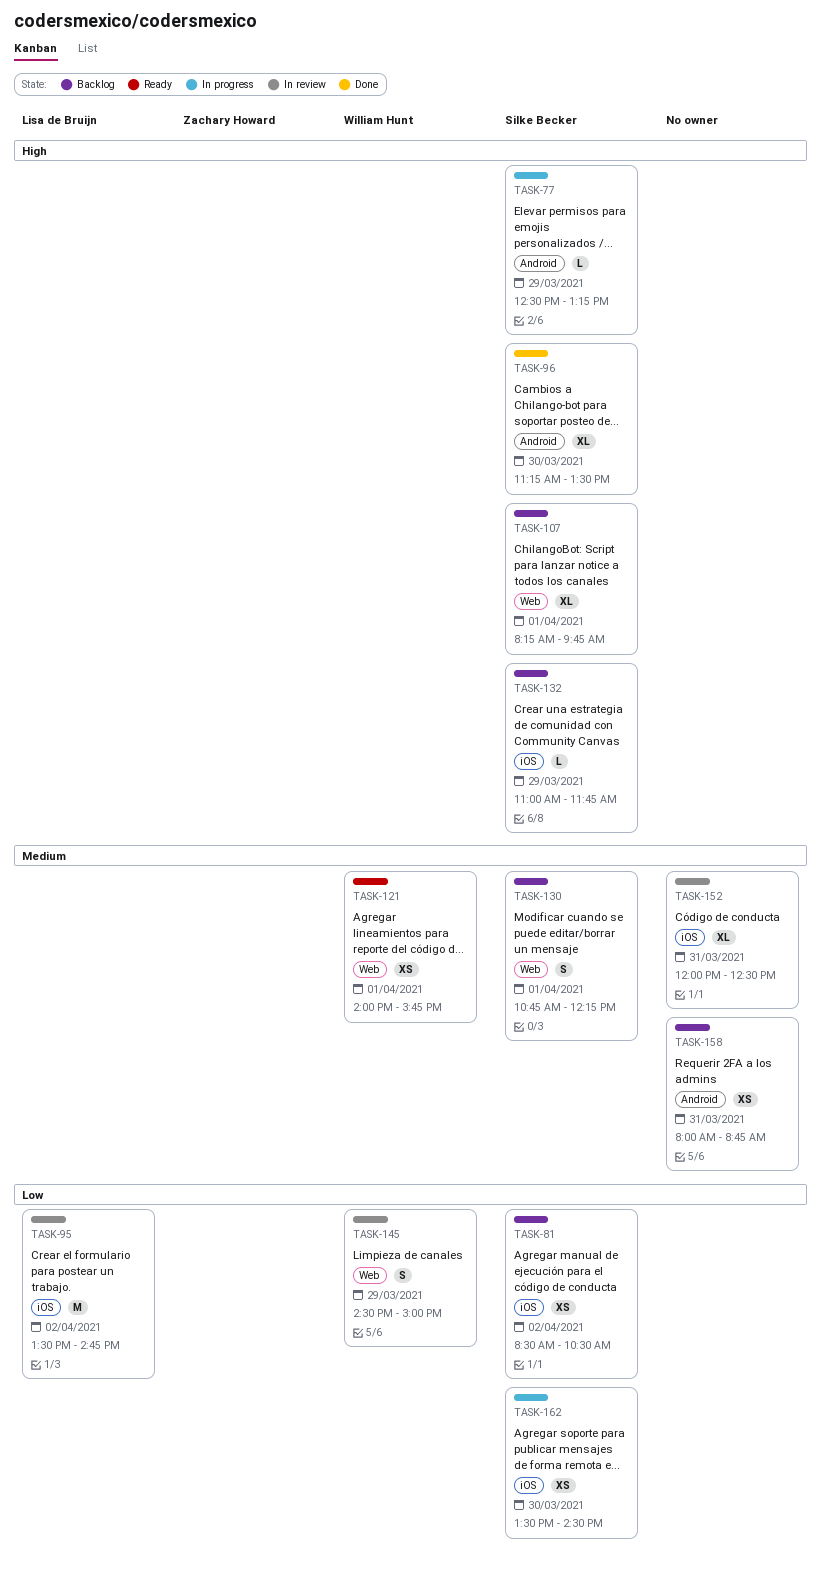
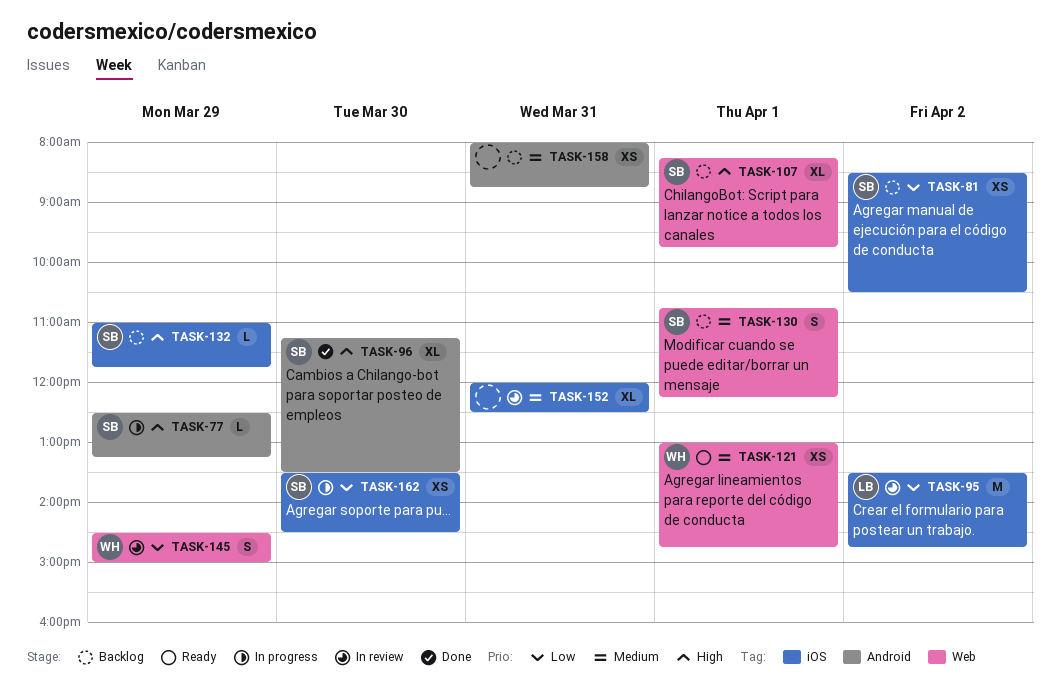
TASK-121, begins: 14:00 -> 13:00
TASK-121, ends: 15:45 -> 14:45

